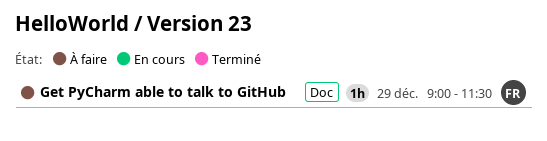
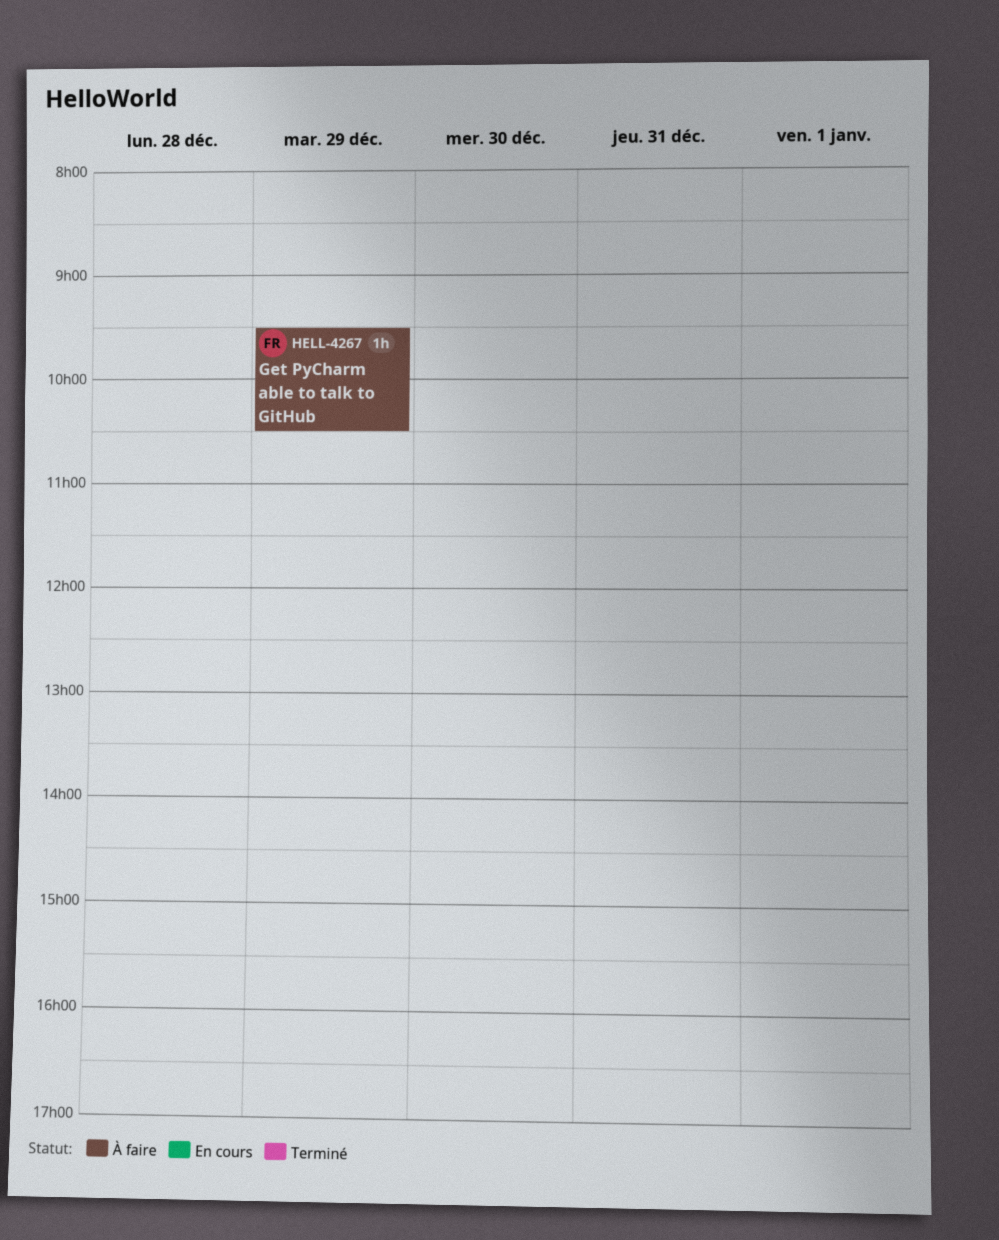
Get PyCharm able to talk to GitHub, begins: 09:00 -> 09:30
Get PyCharm able to talk to GitHub, ends: 11:30 -> 10:30

